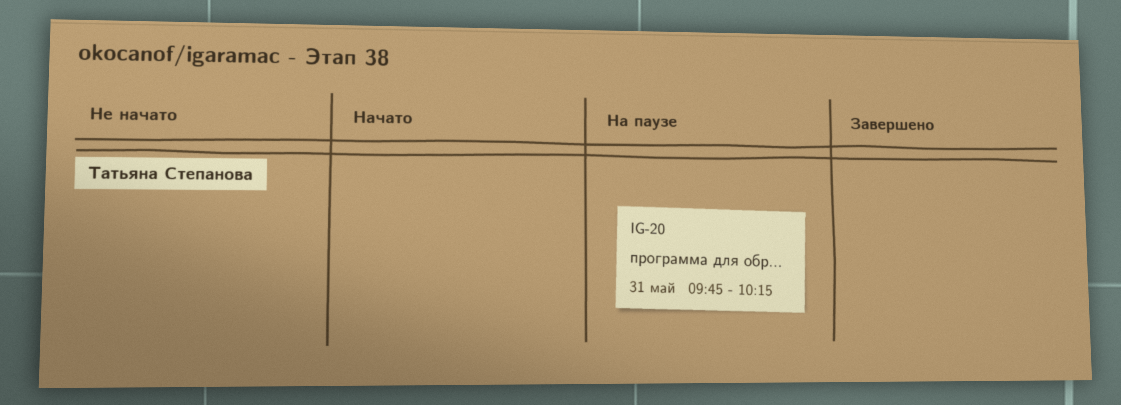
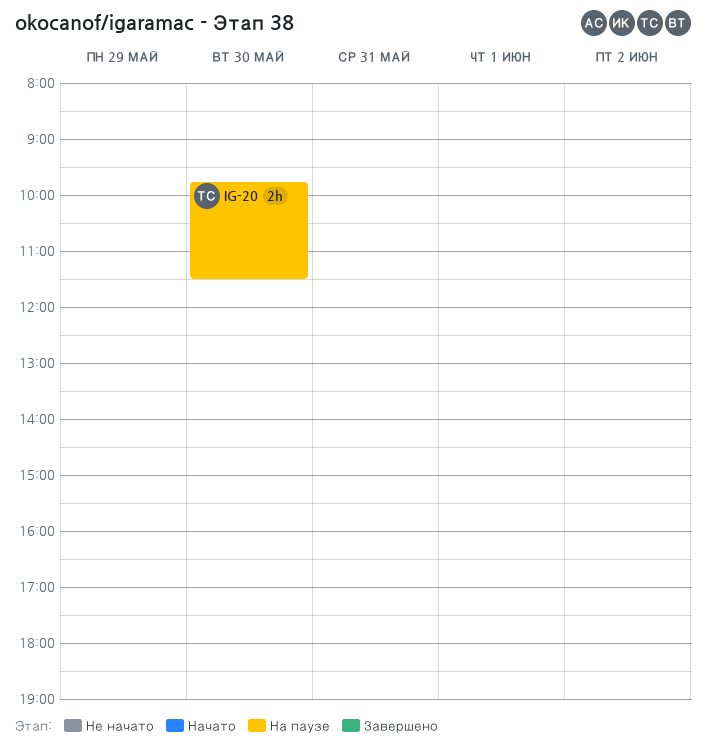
IG-20, day: May 31 -> May 30
IG-20, ends: 10:15 -> 11:30

